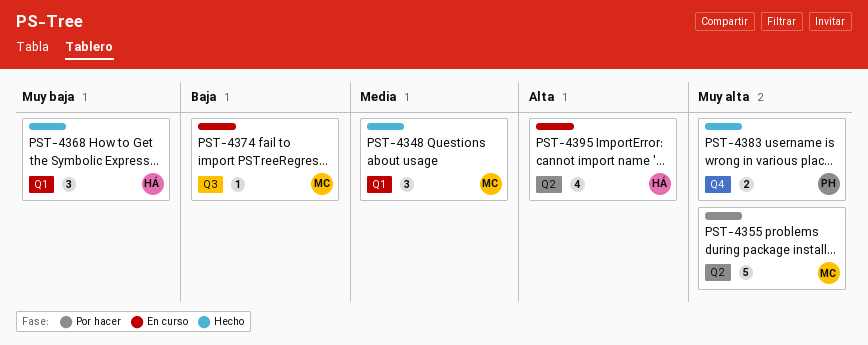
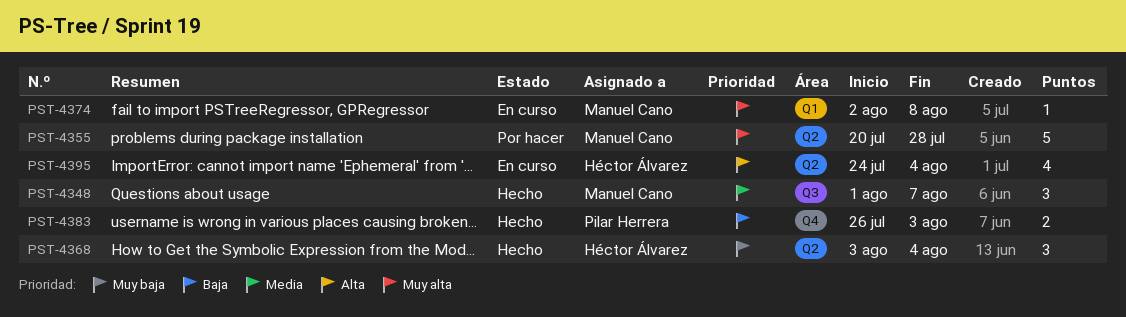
PST-4348, label: Q1 -> Q3
PST-4368, label: Q1 -> Q2
PST-4374, priority: Baja -> Muy alta
PST-4374, label: Q3 -> Q1
PST-4383, priority: Muy alta -> Baja

